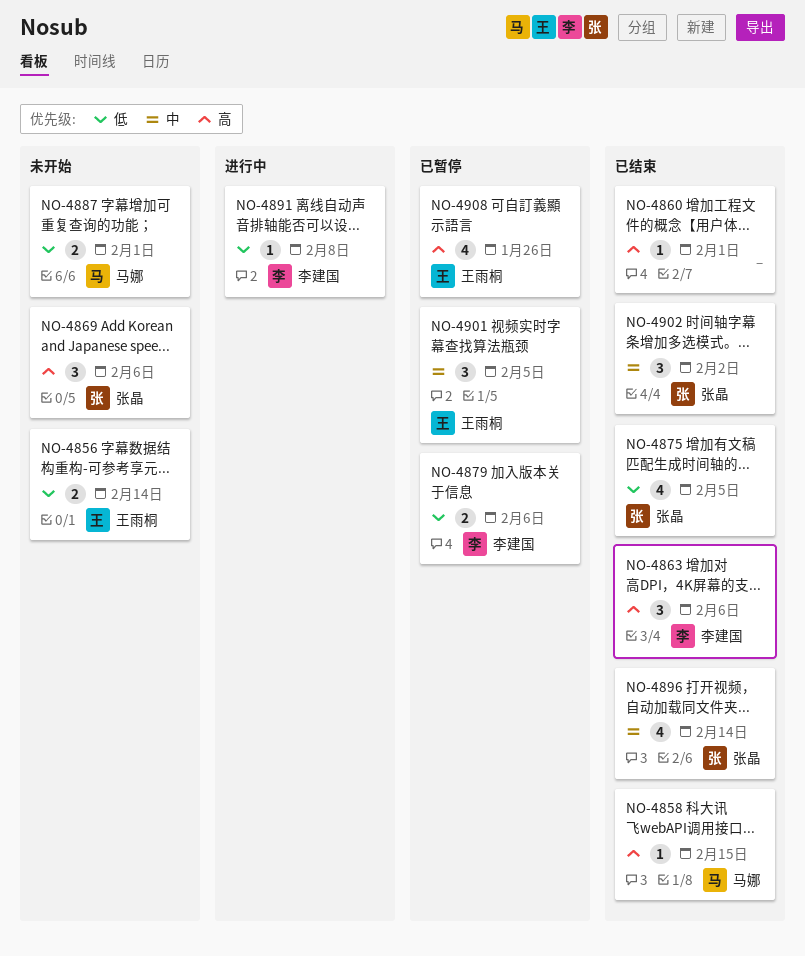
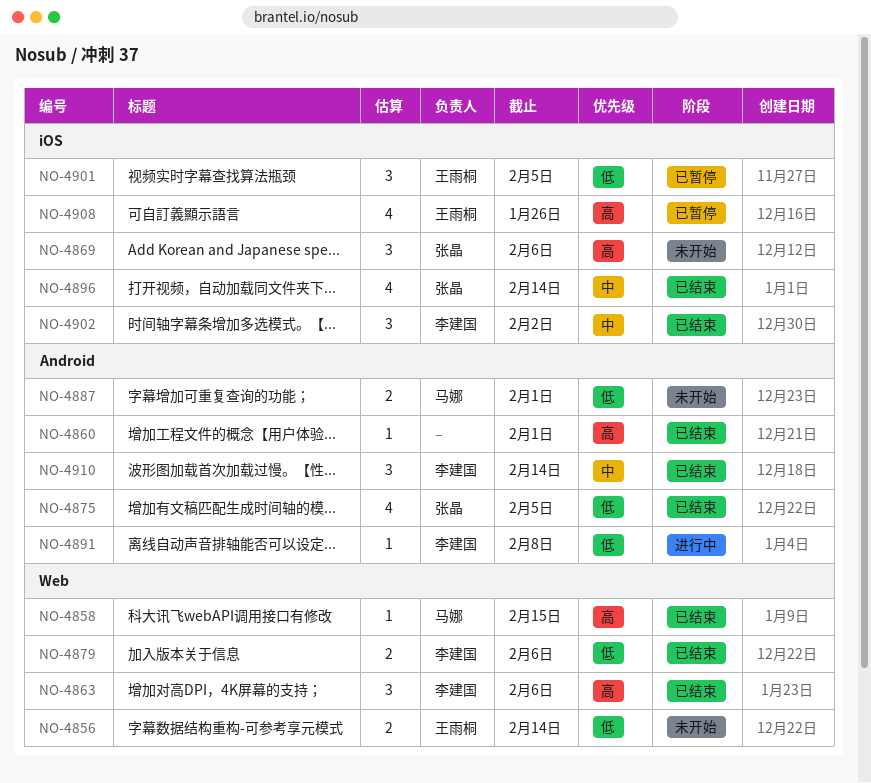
NO-4879, status: 已暂停 -> 已结束
NO-4901, priority: 中 -> 低
NO-4902, owner: 张晶 -> 李建国
NO-4910: none -> present

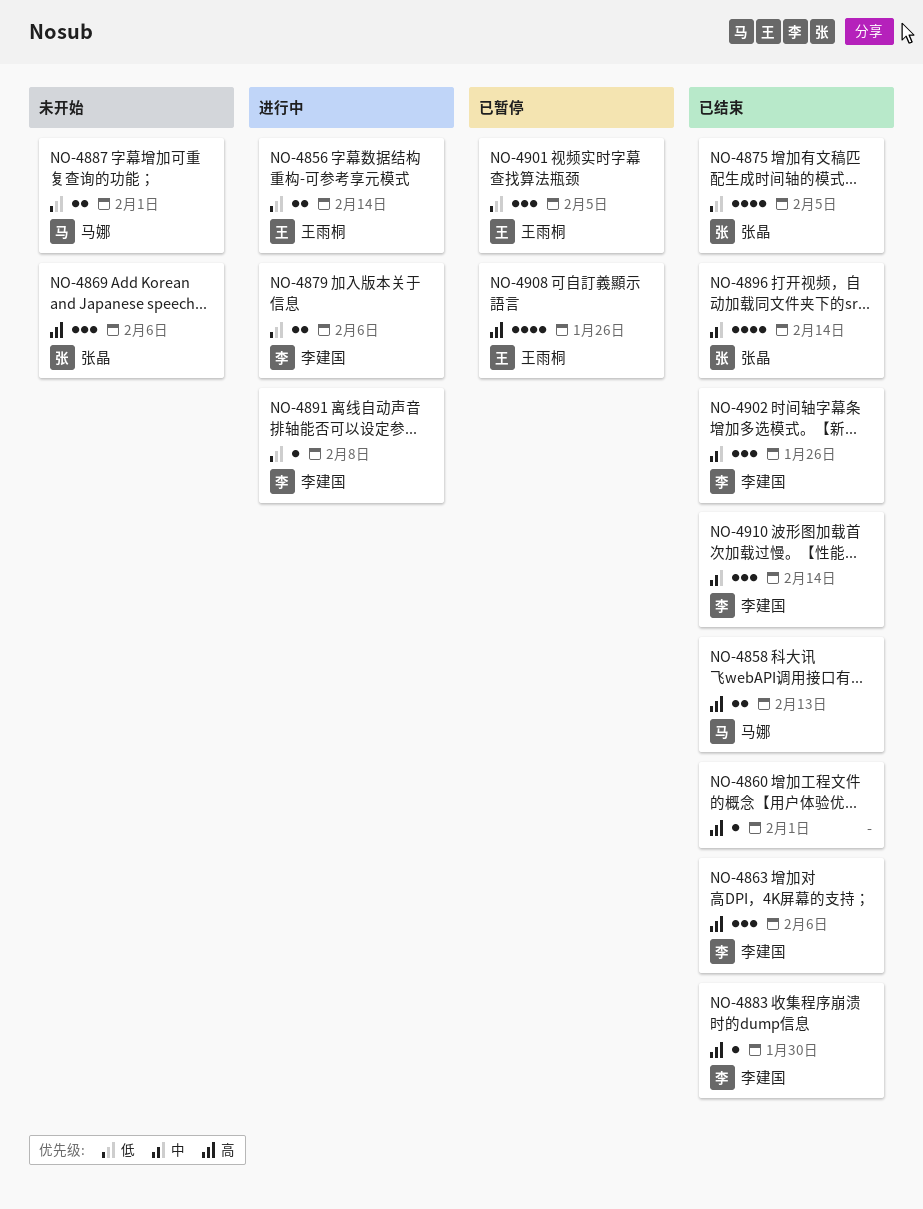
NO-4856, status: 未开始 -> 进行中
NO-4858, estimate: 1 -> 2
NO-4858, due: Feb 15 -> Feb 13
NO-4879, status: 已结束 -> 进行中
NO-4883: none -> present
NO-4902, due: Feb 2 -> Jan 26

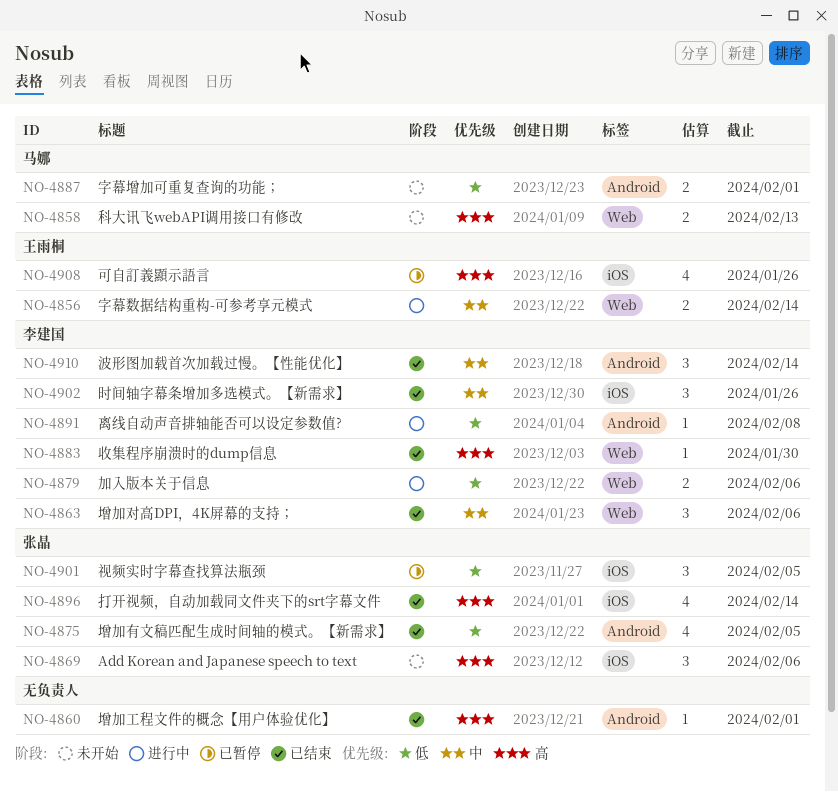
NO-4856, priority: 低 -> 中
NO-4858, status: 已结束 -> 未开始
NO-4863, priority: 高 -> 中
NO-4896, priority: 中 -> 高
NO-4901, owner: 王雨桐 -> 张晶

